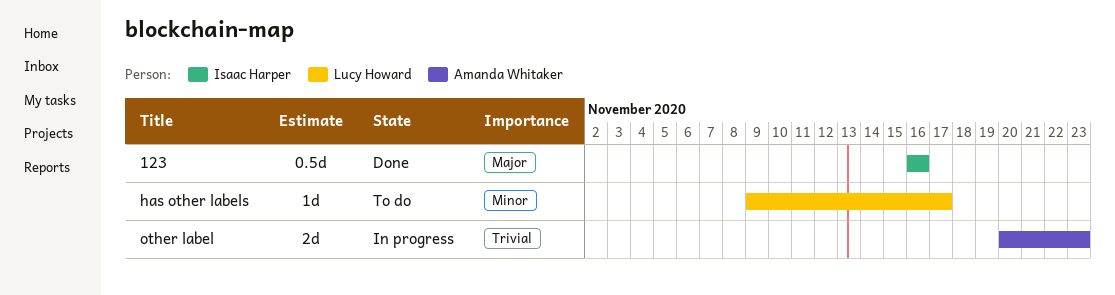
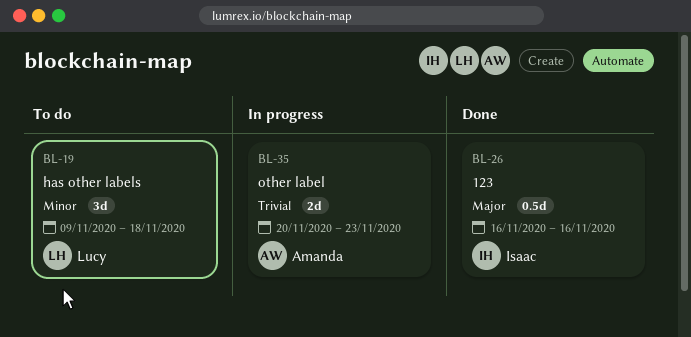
has other labels, estimate: 1d -> 3d
has other labels, due: Nov 17 -> Nov 18

